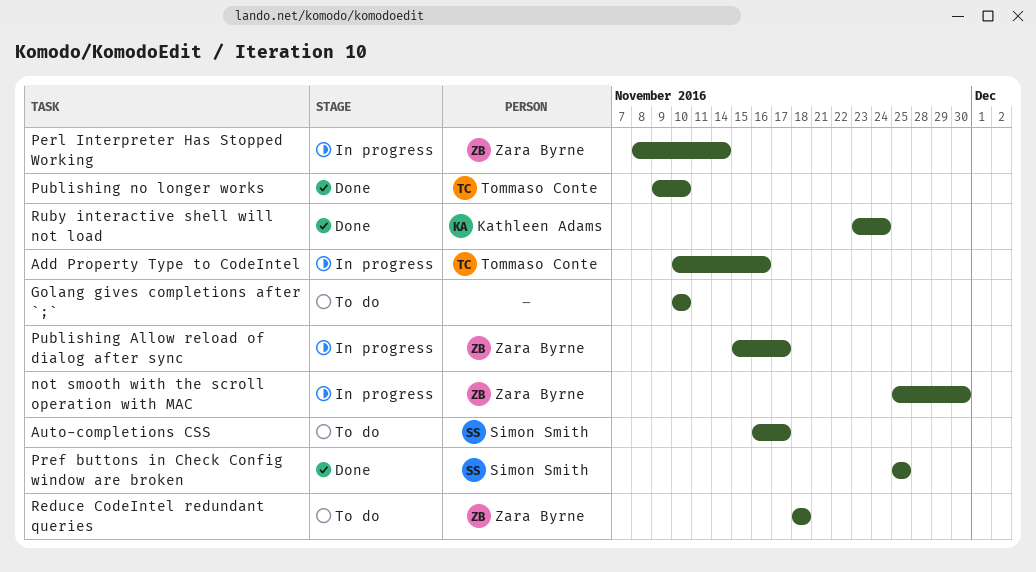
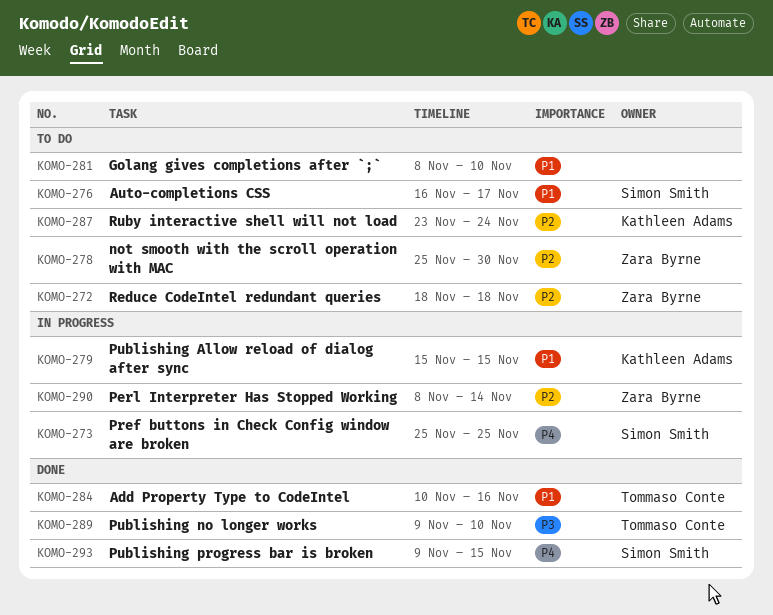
Add Property Type to CodeIntel, status: In progress -> Done
Golang gives completions after `;`, start: Nov 10 -> Nov 8
not smooth with the scroll operation with MAC, status: In progress -> To do
Pref buttons in Check Config window are broken, status: Done -> In progress
Publishing Allow reload of dialog after sync, owner: Zara Byrne -> Kathleen Adams
Publishing Allow reload of dialog after sync, due: Nov 17 -> Nov 15
Publishing progress bar is broken: none -> present
Ruby interactive shell will not load, status: Done -> To do

